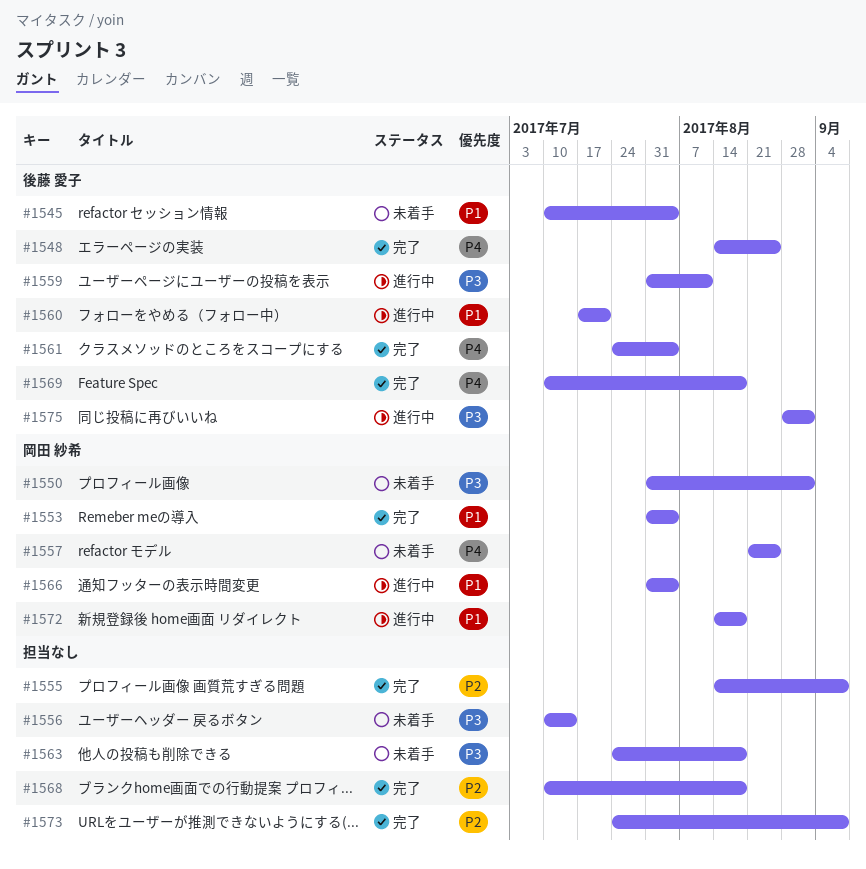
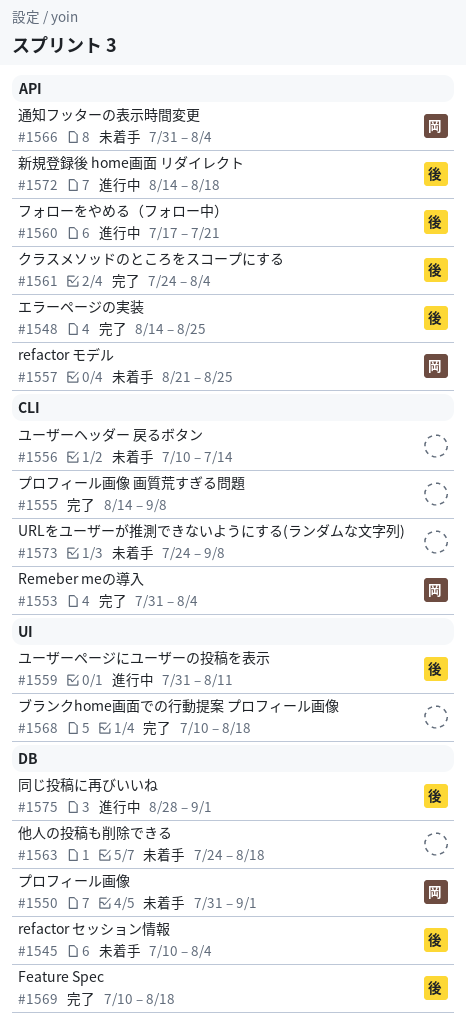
#1566, status: 進行中 -> 未着手
#1572, owner: 岡田 紗希 -> 後藤 愛子
#1573, status: 完了 -> 未着手

